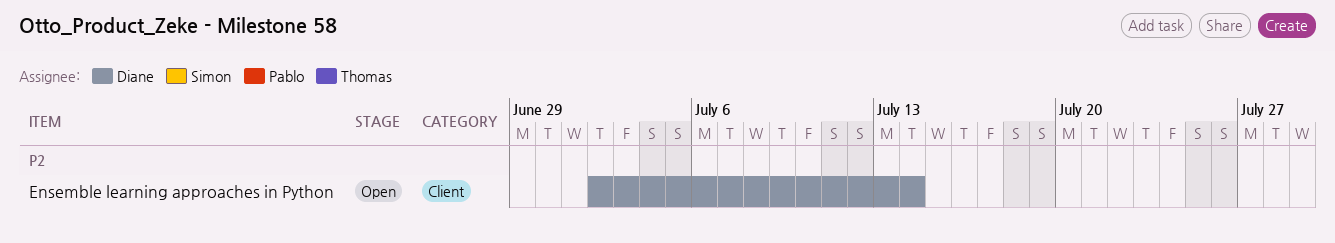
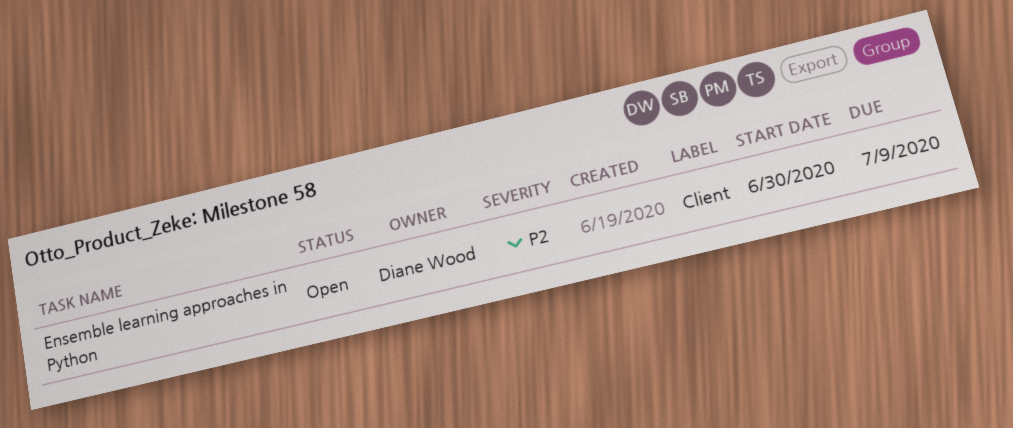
Ensemble learning approaches in Python, start: Jul 2 -> Jun 30
Ensemble learning approaches in Python, due: Jul 14 -> Jul 9

